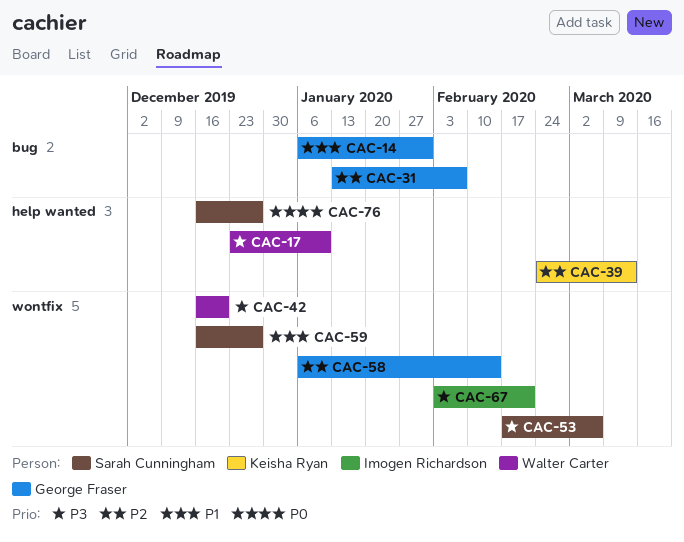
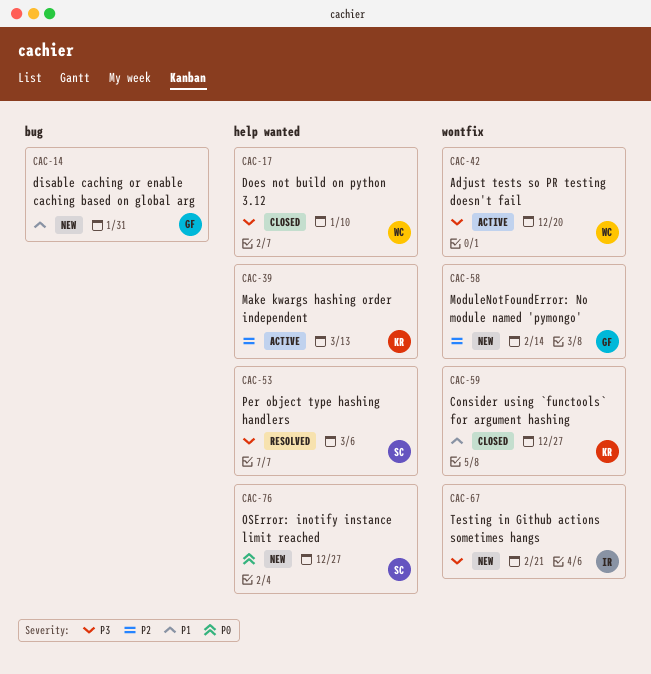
CAC-31: present -> none
CAC-53, label: wontfix -> help wanted
CAC-59, owner: Sarah Cunningham -> Keisha Ryan

